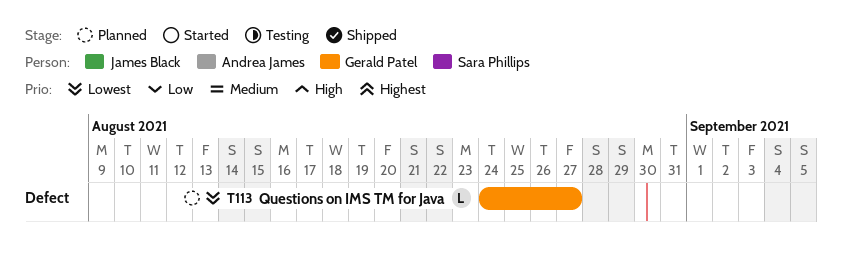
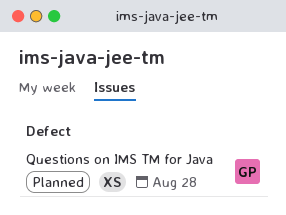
Questions on IMS TM for Java, estimate: L -> XS
Questions on IMS TM for Java, due: Aug 27 -> Aug 28

